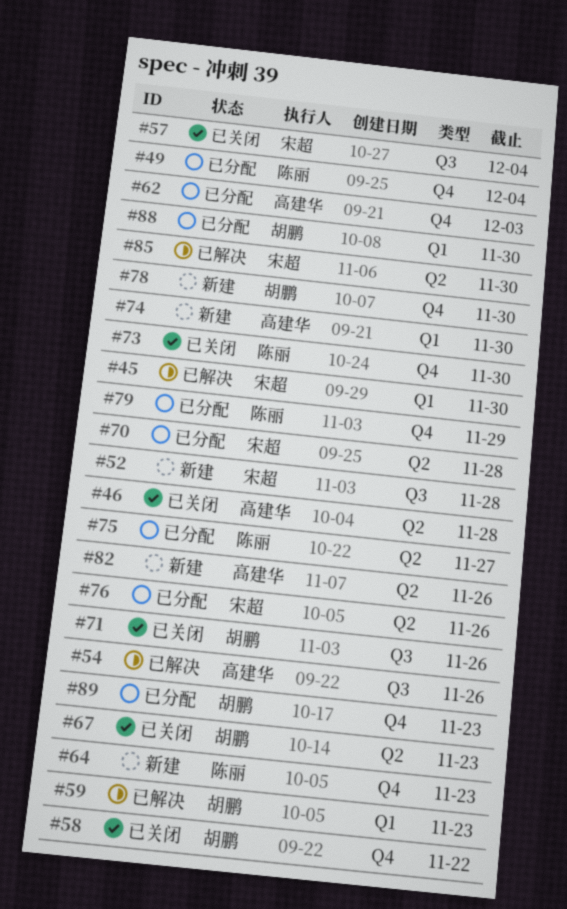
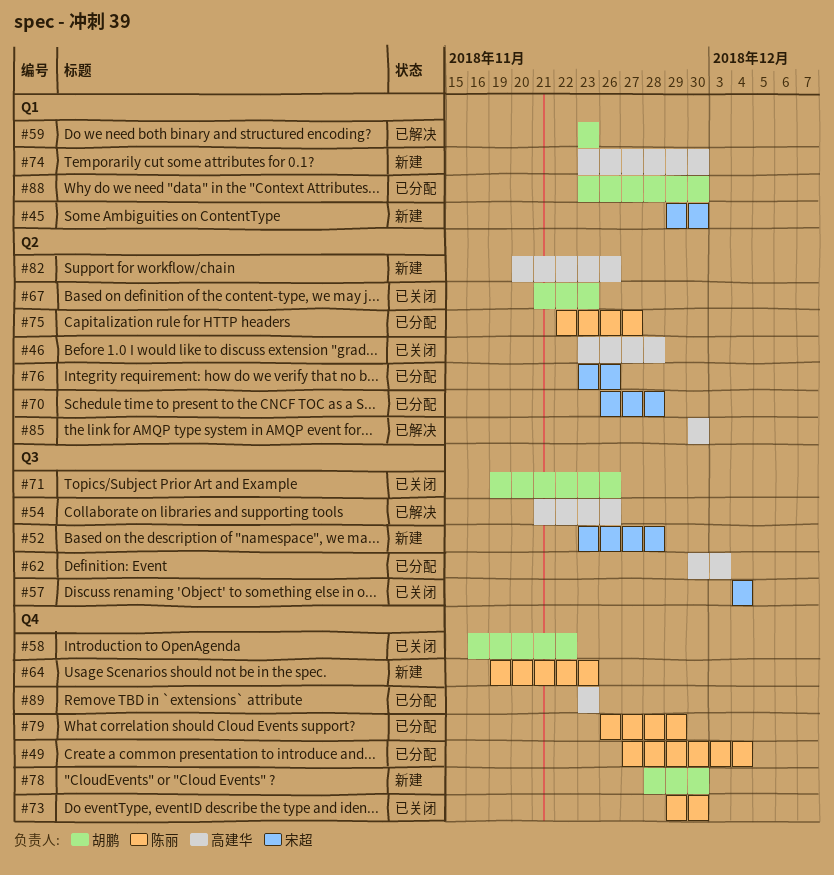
#45, status: 已解决 -> 新建
#62, label: Q4 -> Q3
#85, owner: 宋超 -> 高建华
#89, owner: 胡鹏 -> 高建华

